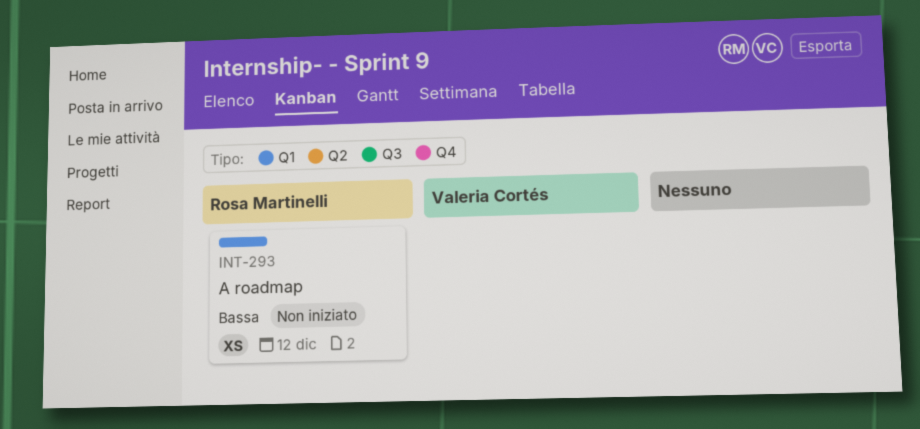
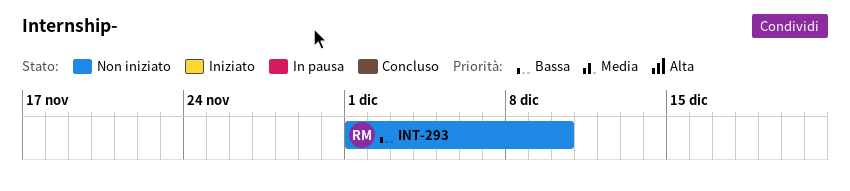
INT-293, due: Dec 12 -> Dec 10

